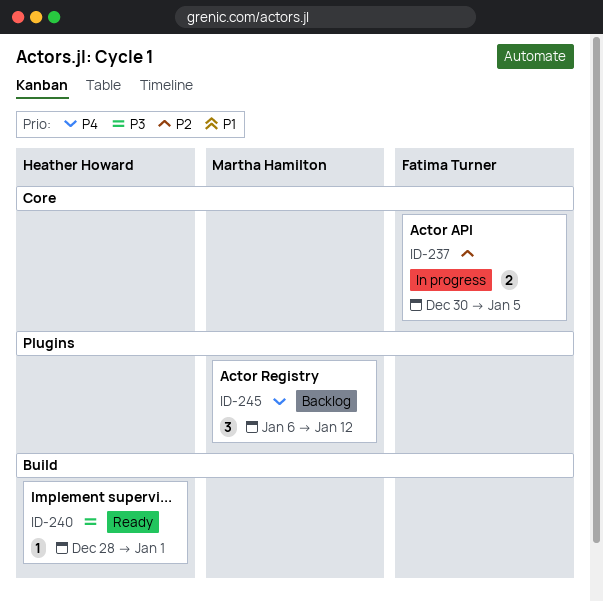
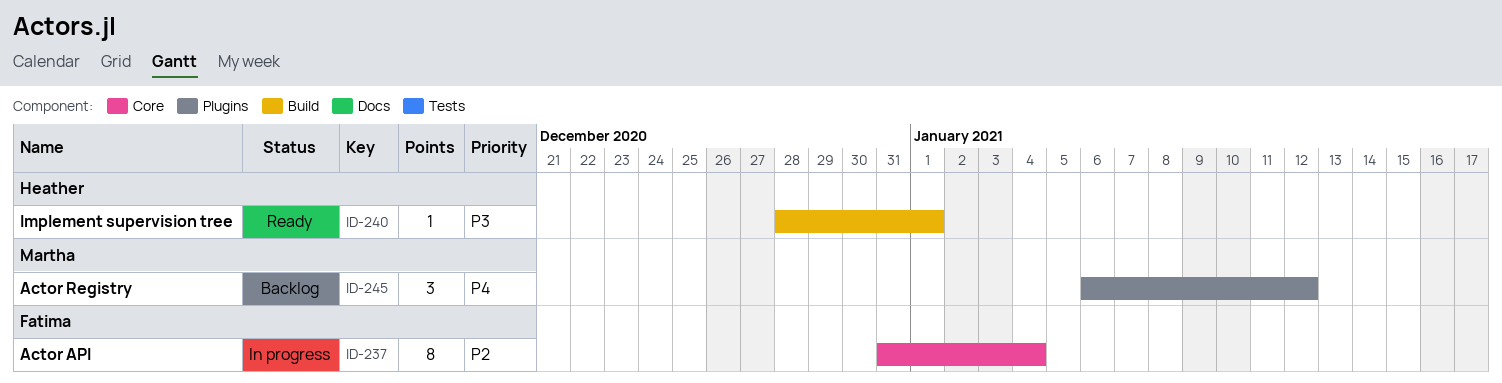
ID-237, estimate: 2 -> 8
ID-237, start: Dec 30 -> Dec 31
ID-237, due: Jan 5 -> Jan 4

